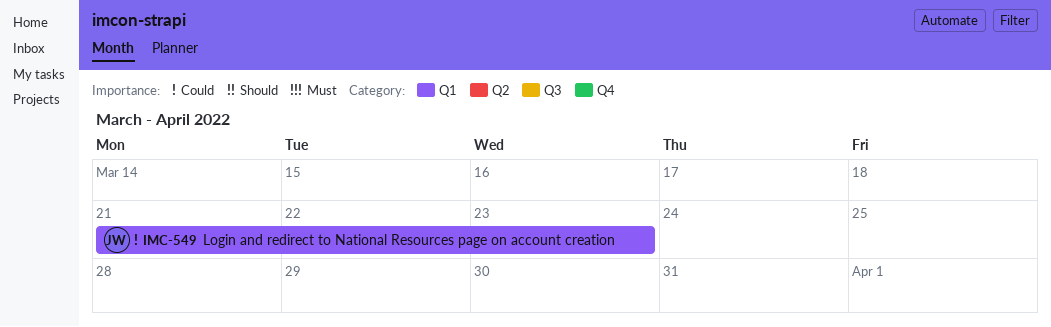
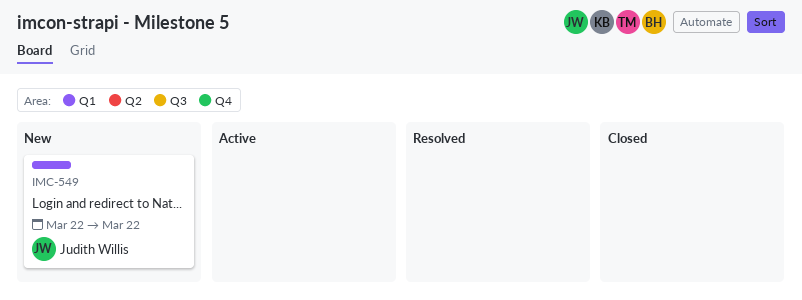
IMC-549, start: Mar 21 -> Mar 22
IMC-549, due: Mar 23 -> Mar 22

